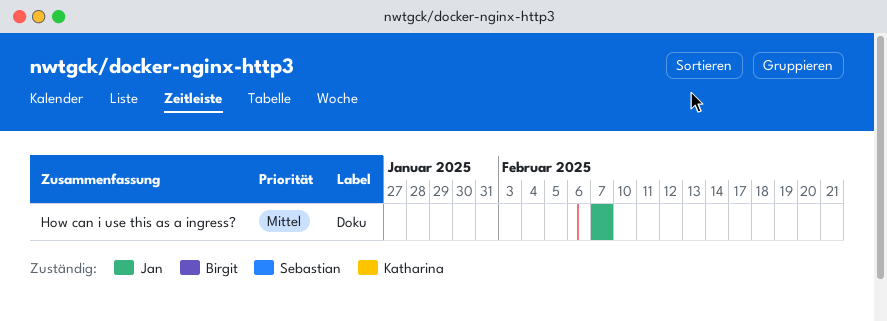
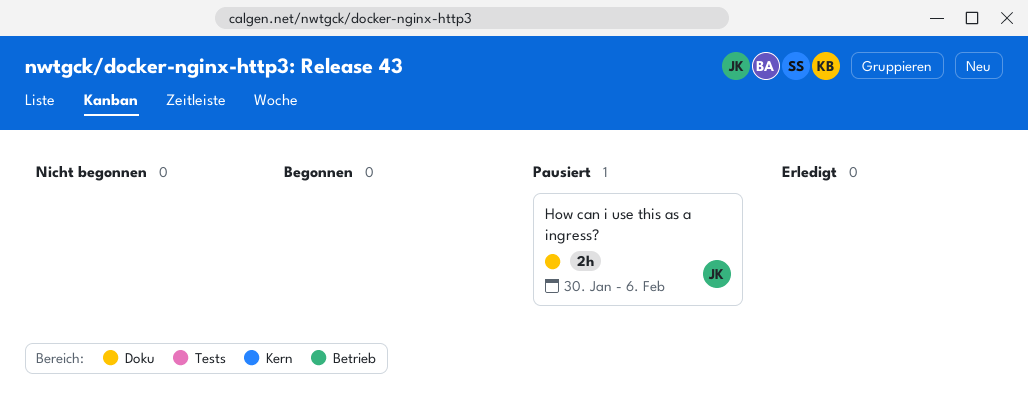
How can i use this as a ingress?, start: Feb 7 -> Jan 30
How can i use this as a ingress?, due: Feb 7 -> Feb 6

